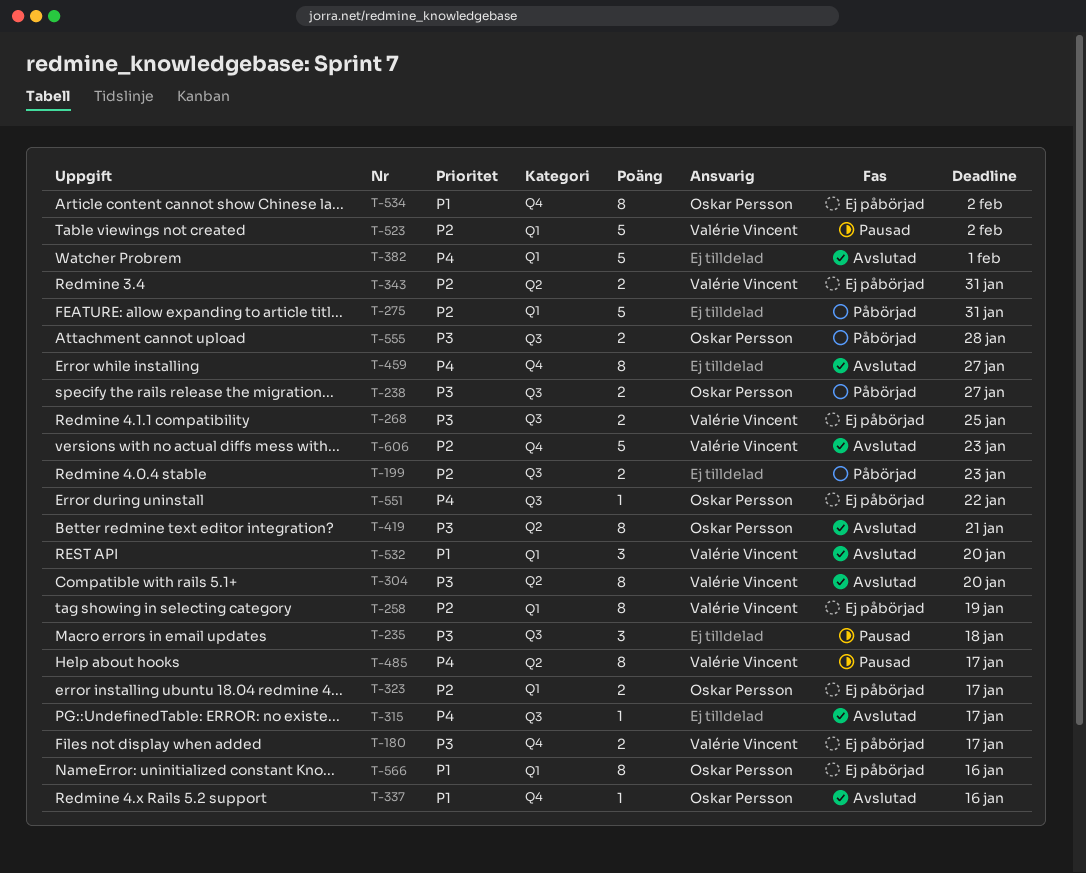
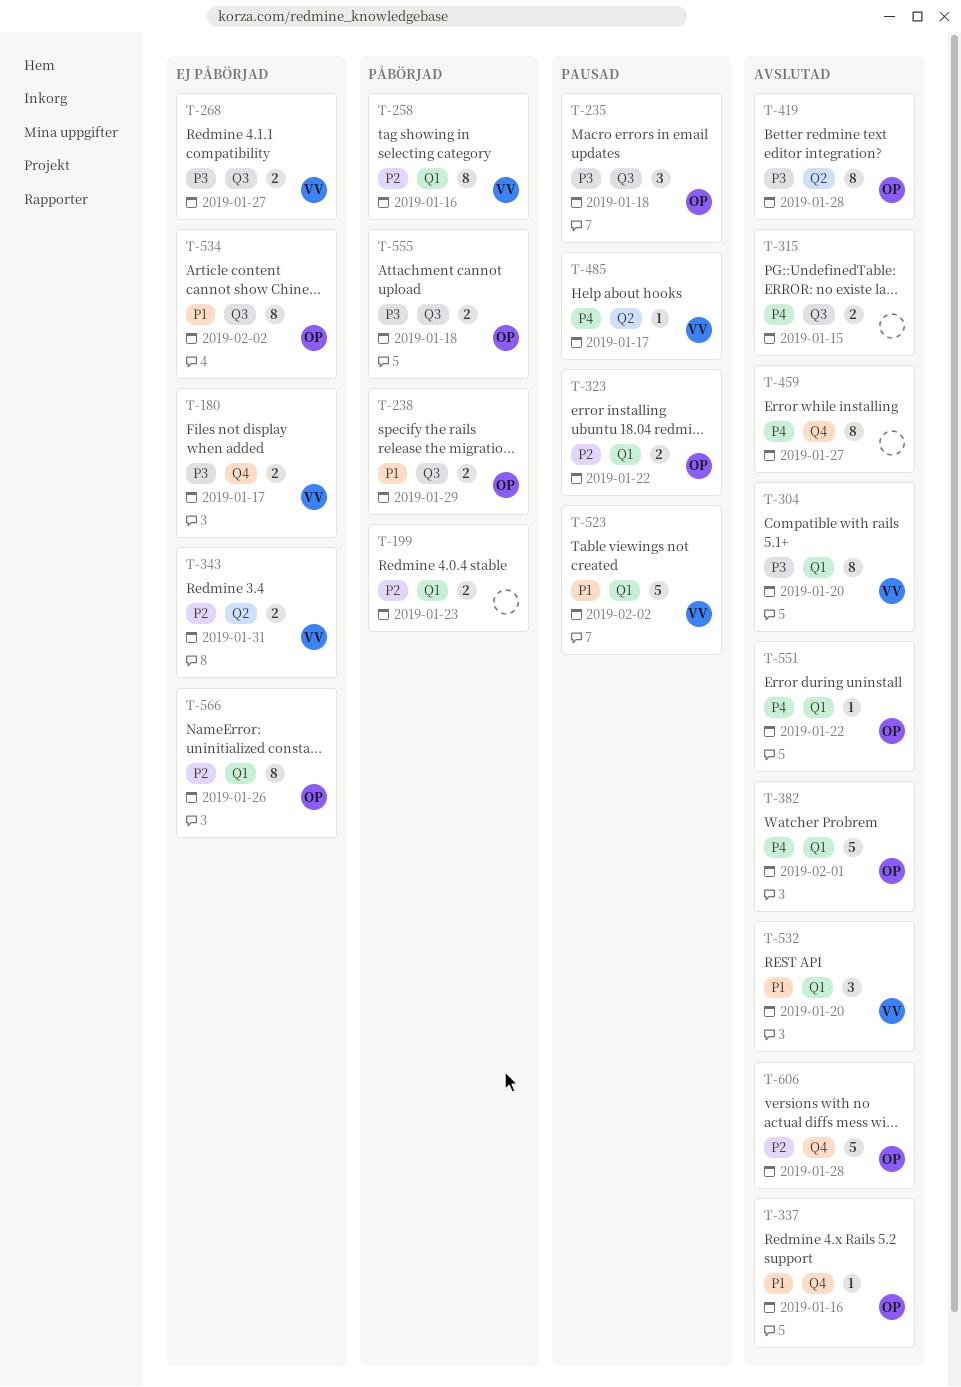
T-199, label: Q3 -> Q1
T-235, owner: none -> Oskar Persson
T-238, priority: P3 -> P1
T-238, due: Jan 27 -> Jan 29
T-258, status: Ej påbörjad -> Påbörjad
T-258, due: Jan 19 -> Jan 16
T-268, due: Jan 25 -> Jan 27
T-275: present -> none
T-304, label: Q2 -> Q1
T-315, estimate: 1 -> 2
T-315, due: Jan 17 -> Jan 15
T-323, status: Ej påbörjad -> Pausad
T-323, due: Jan 17 -> Jan 22
T-382, owner: none -> Oskar Persson
T-419, due: Jan 21 -> Jan 28
T-485, estimate: 8 -> 1
T-523, priority: P2 -> P1
T-534, label: Q4 -> Q3
T-551, status: Ej påbörjad -> Avslutad
T-551, label: Q3 -> Q1
T-555, due: Jan 28 -> Jan 18
T-566, priority: P1 -> P2
T-566, due: Jan 16 -> Jan 26
T-606, owner: Valérie Vincent -> Oskar Persson
T-606, due: Jan 23 -> Jan 28

